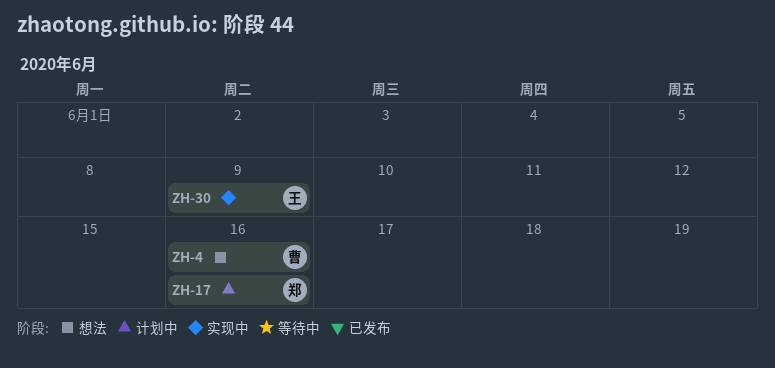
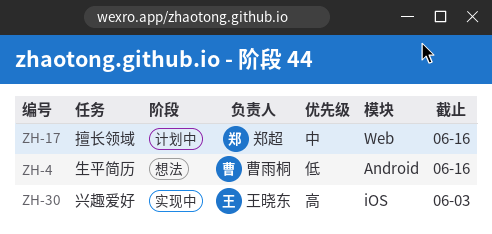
ZH-30, due: Jun 9 -> Jun 3

